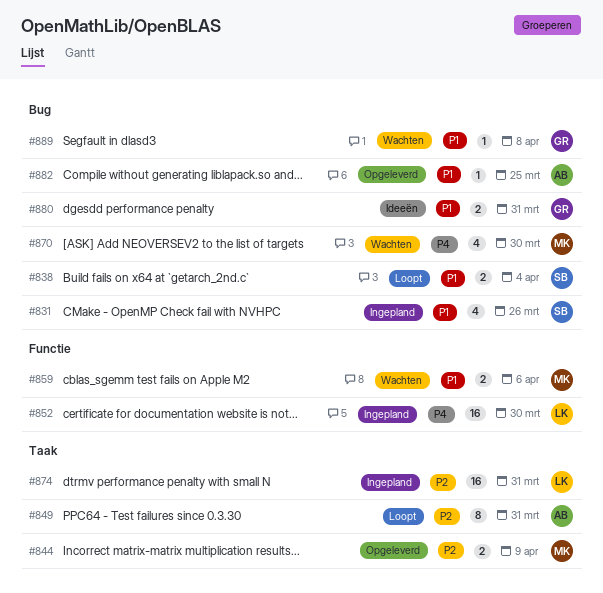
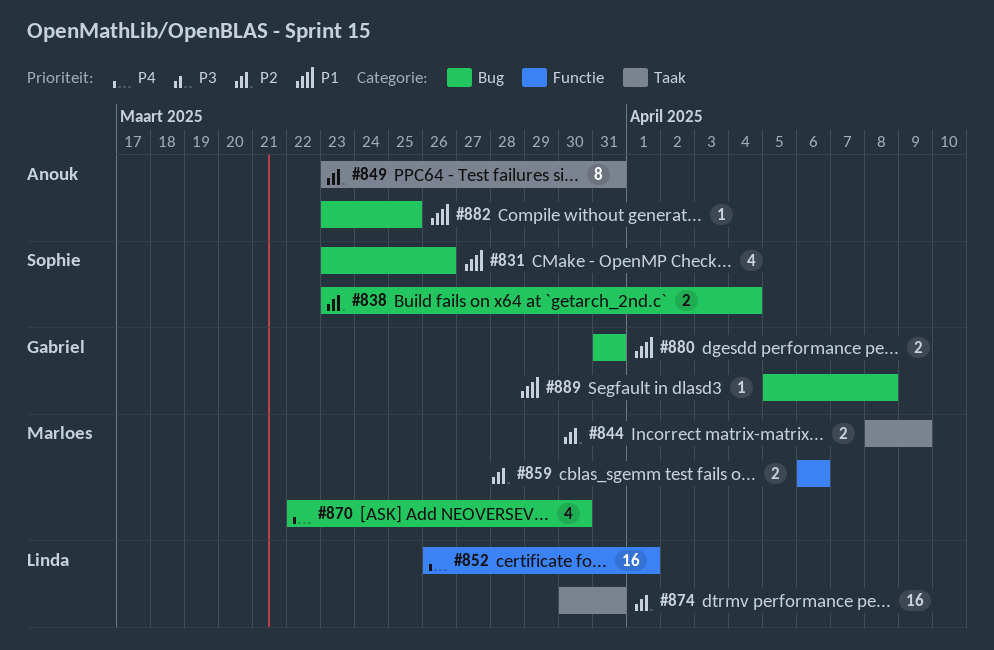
#838, priority: P1 -> P2
#852, due: Mar 30 -> Apr 1
#859, priority: P1 -> P2

